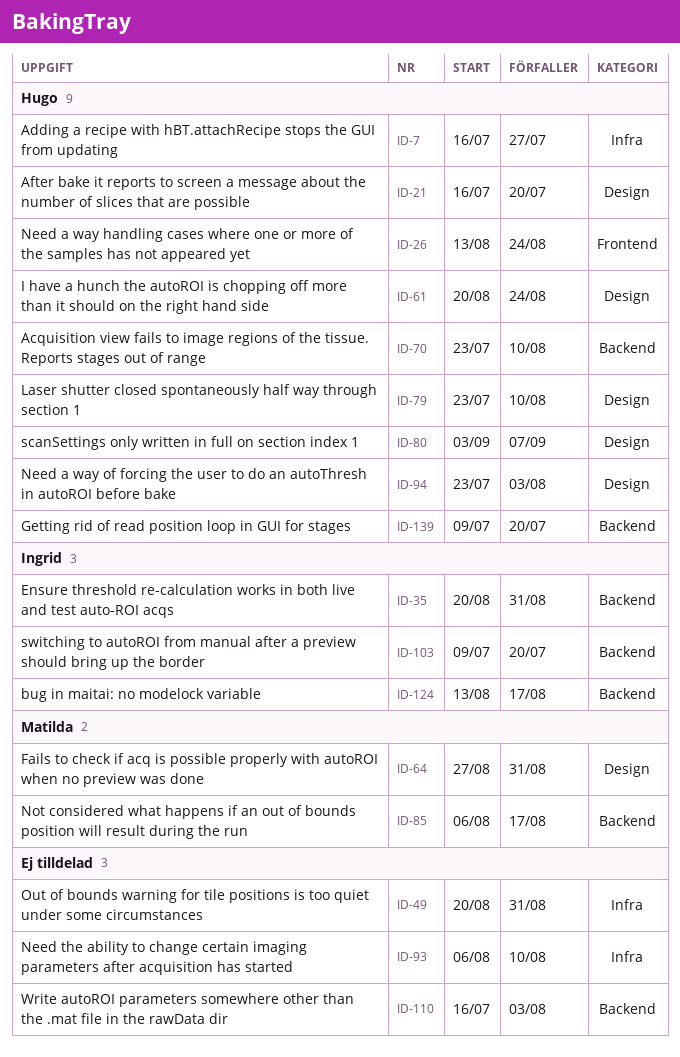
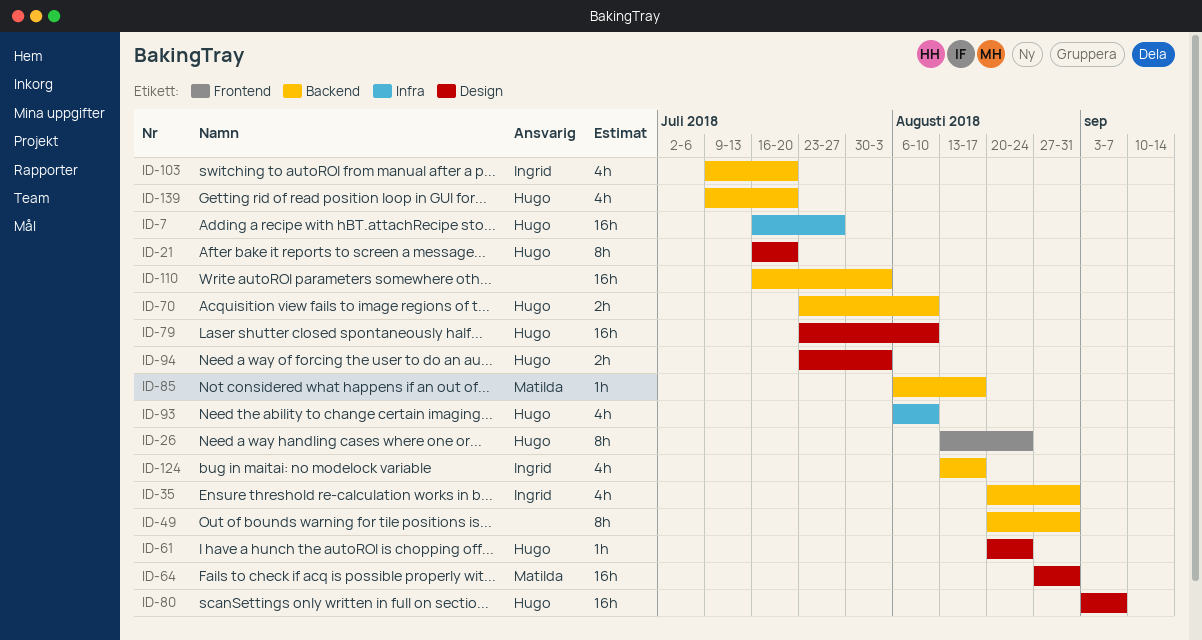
ID-49, label: Infra -> Backend
ID-93, owner: none -> Hugo

